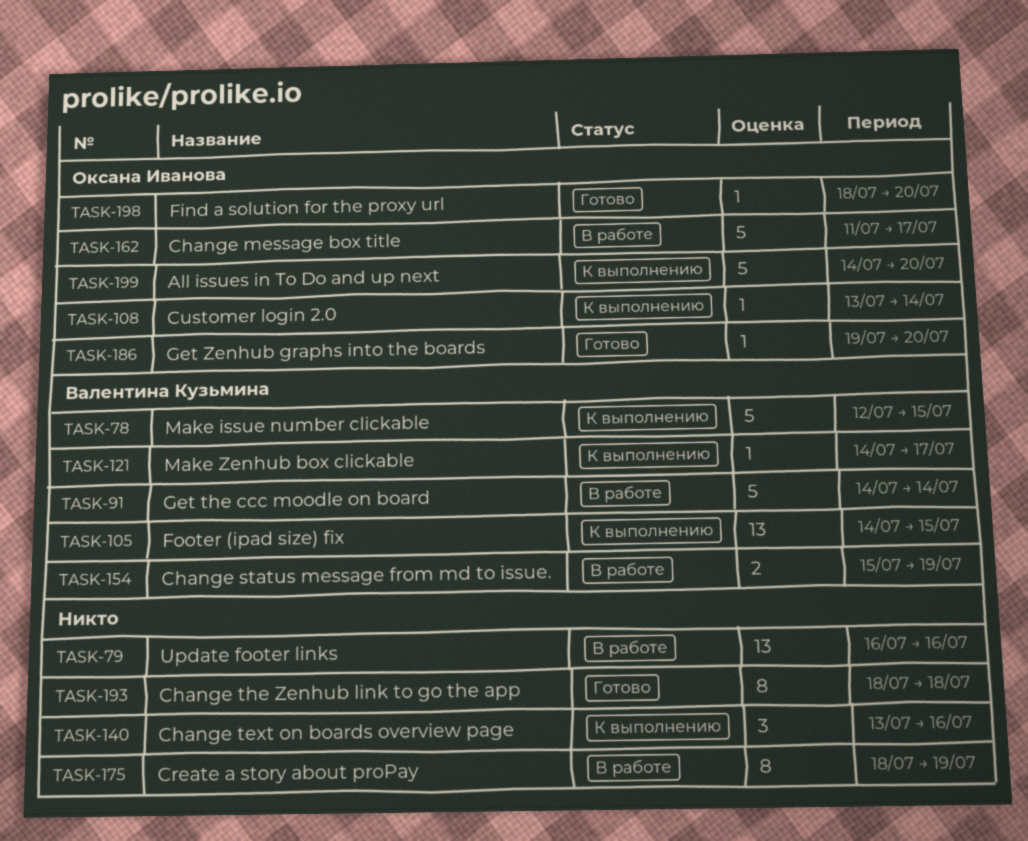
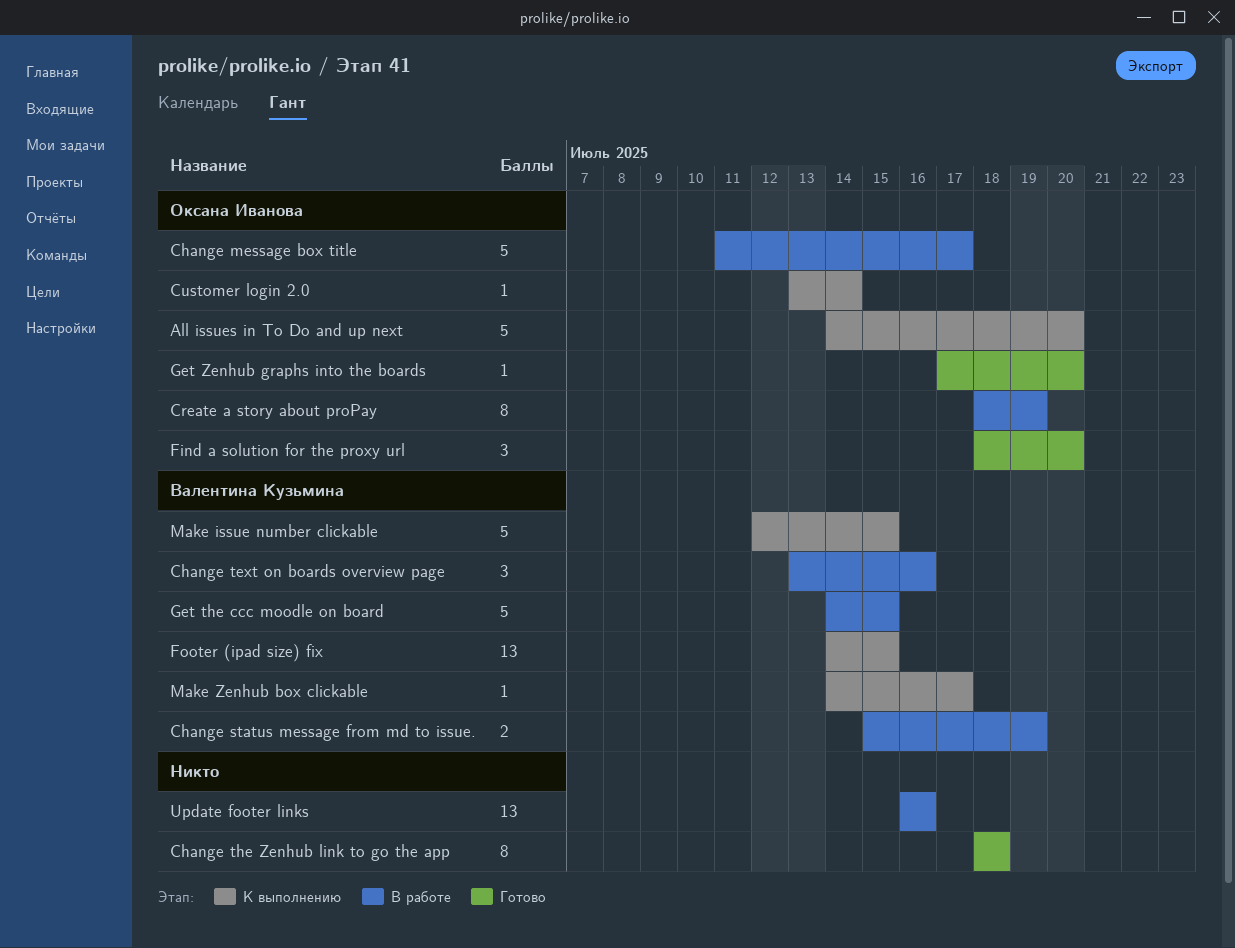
Change text on boards overview page, status: К выполнению -> В работе
Change text on boards overview page, owner: none -> Валентина Кузьмина
Create a story about proPay, owner: none -> Оксана Иванова
Find a solution for the proxy url, estimate: 1 -> 3
Get the ccc moodle on board, due: Jul 14 -> Jul 15
Get Zenhub graphs into the boards, start: Jul 19 -> Jul 17

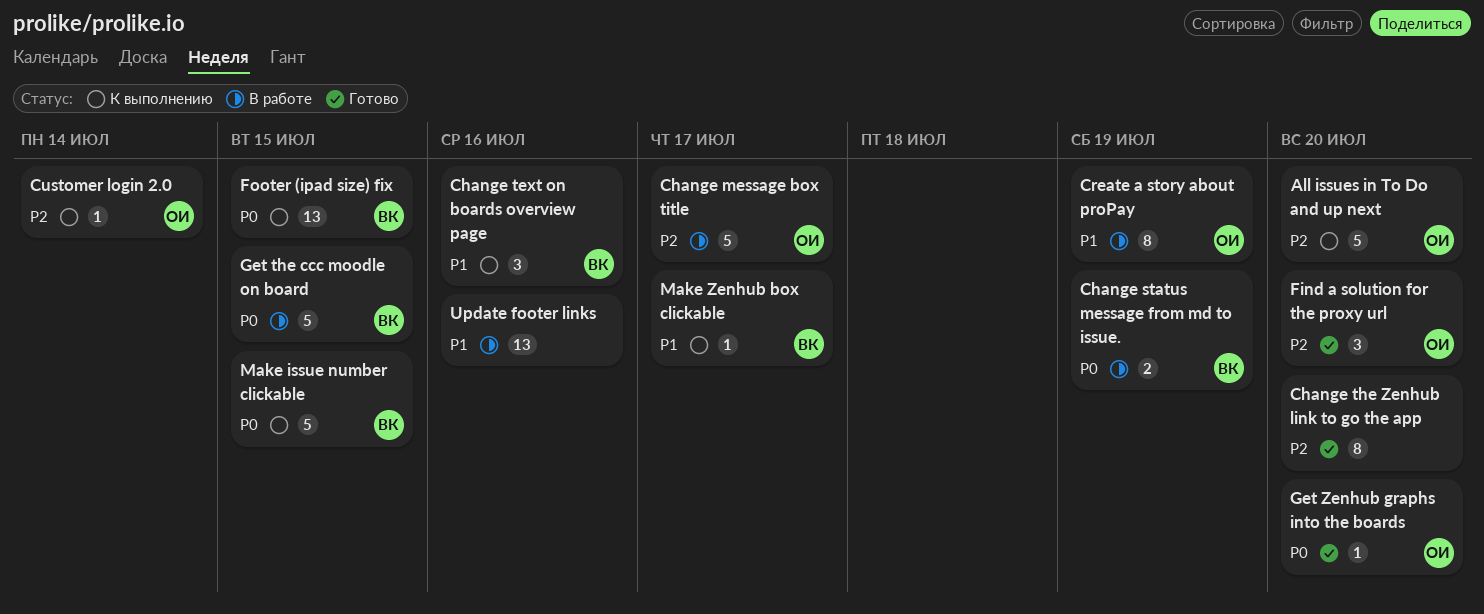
Change text on boards overview page, status: В работе -> К выполнению
Change the Zenhub link to go the app, due: Jul 18 -> Jul 20

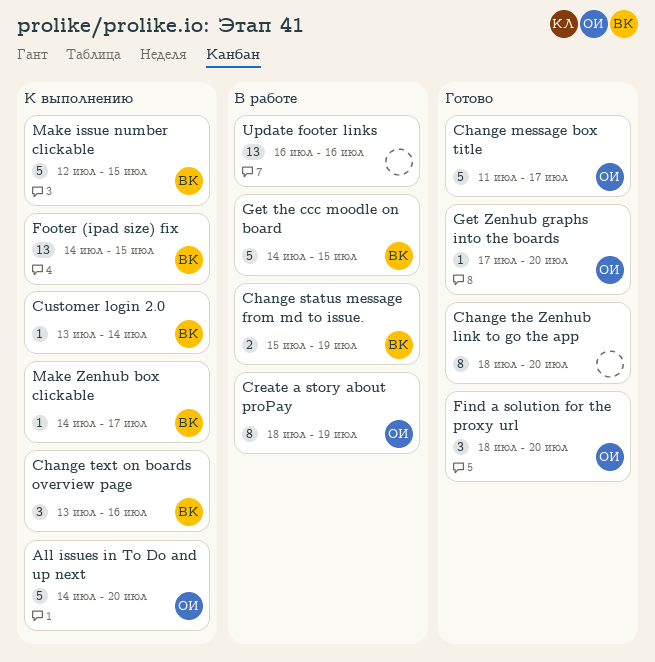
Change message box title, status: В работе -> Готово
Customer login 2.0, owner: ОИ -> ВК

